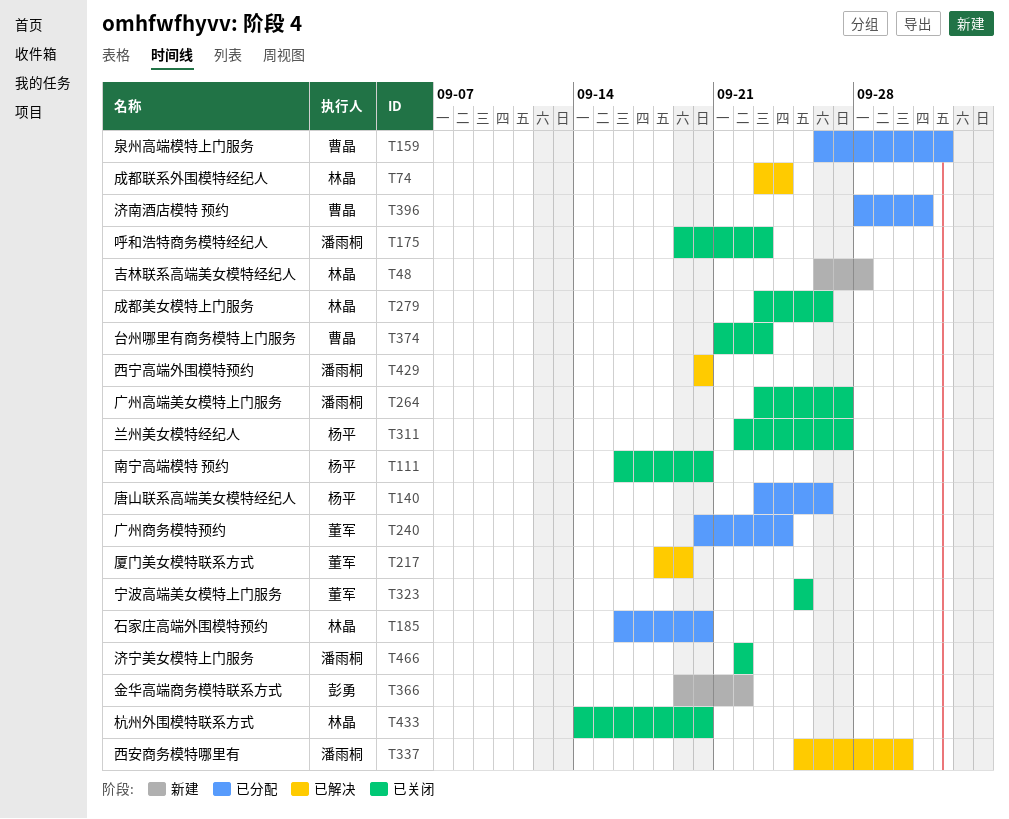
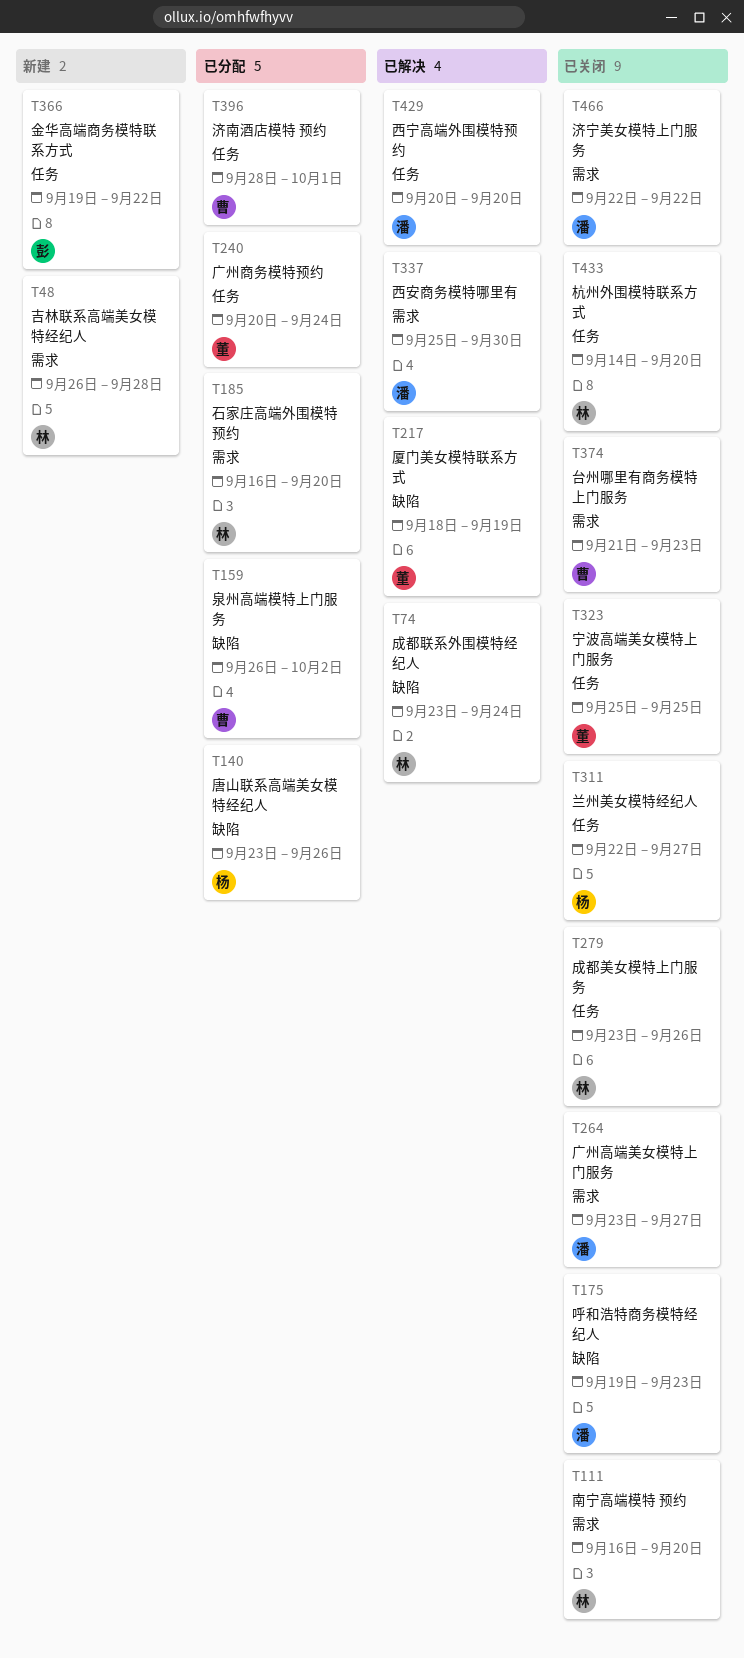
T111, owner: 杨平 -> 林晶

